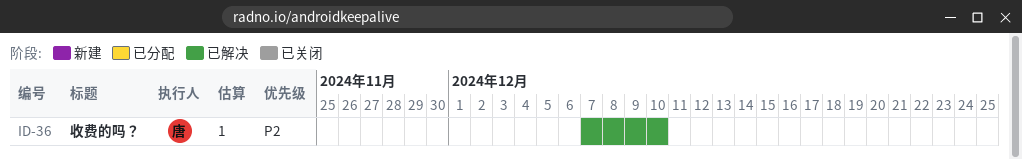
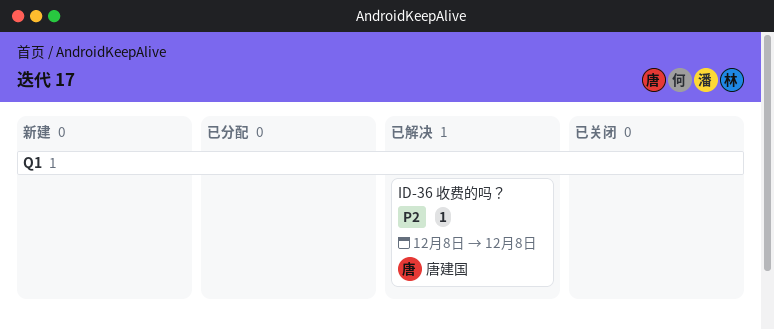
ID-36, start: Dec 7 -> Dec 8
ID-36, due: Dec 10 -> Dec 8

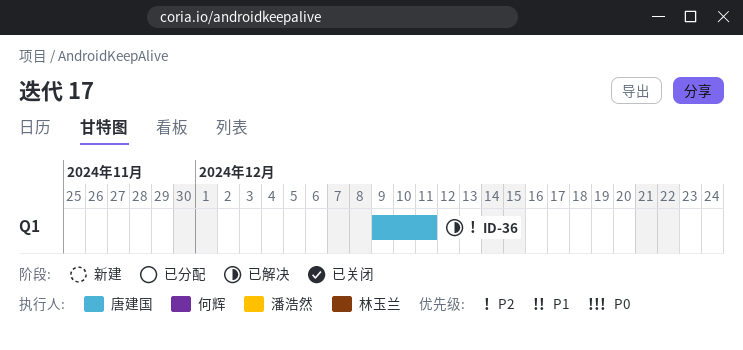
ID-36, start: Dec 8 -> Dec 9
ID-36, due: Dec 8 -> Dec 11

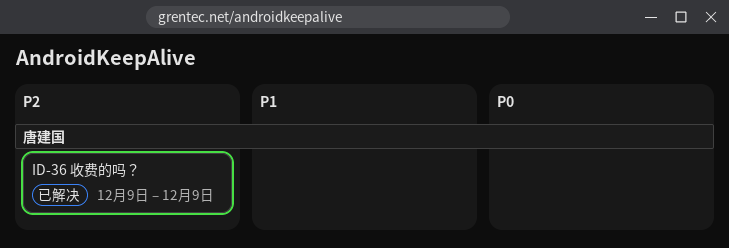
ID-36, due: Dec 11 -> Dec 9

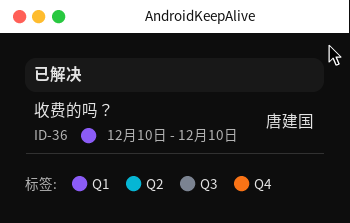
ID-36, start: Dec 9 -> Dec 10
ID-36, due: Dec 9 -> Dec 10

